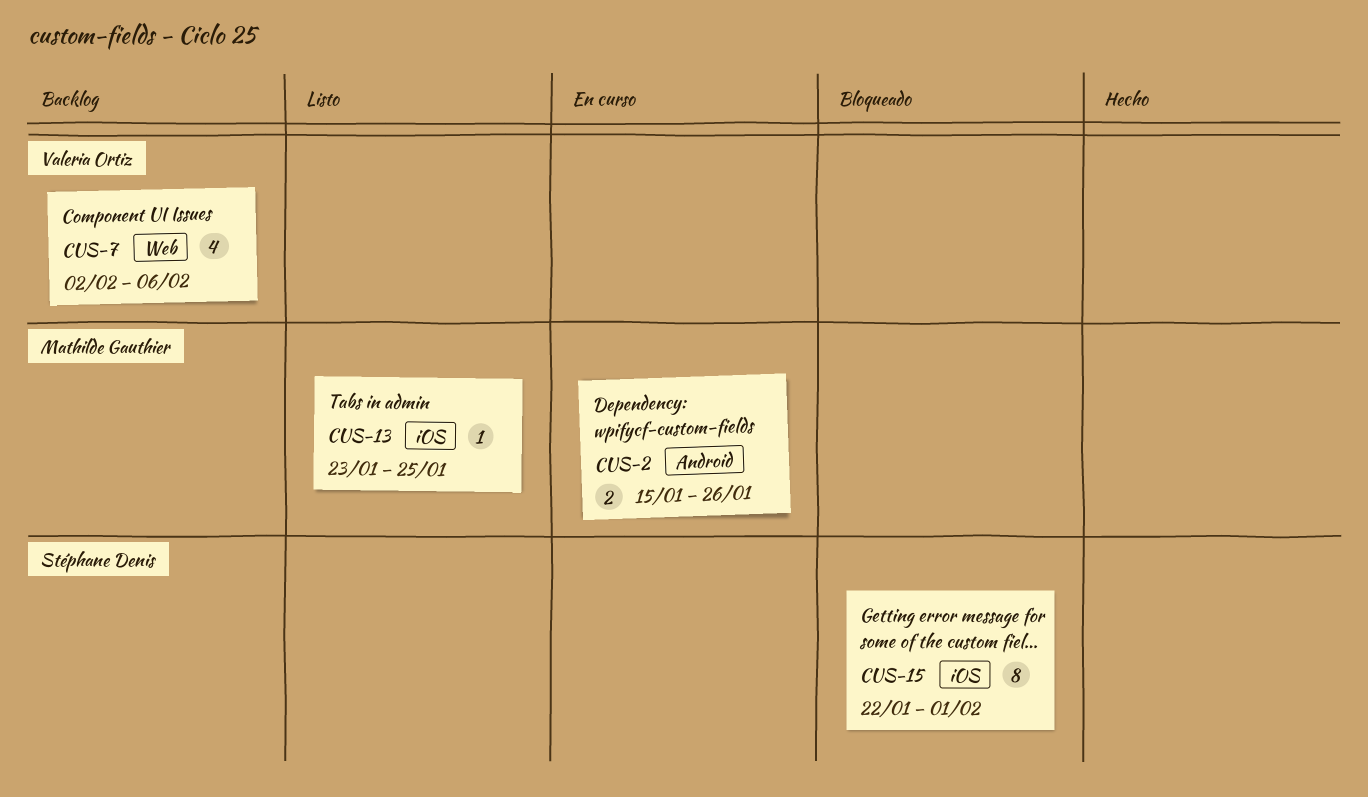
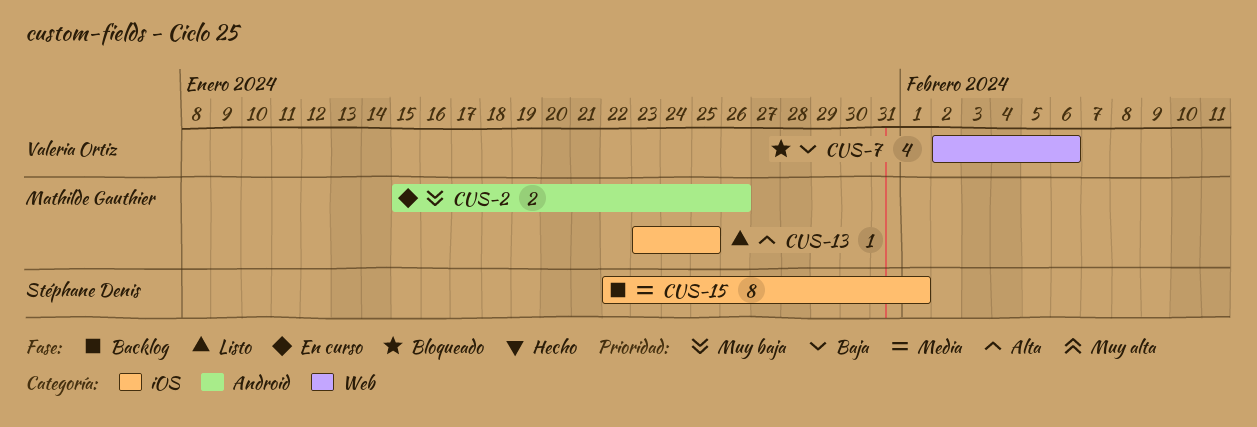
CUS-7, status: Backlog -> Bloqueado
CUS-15, status: Bloqueado -> Backlog

